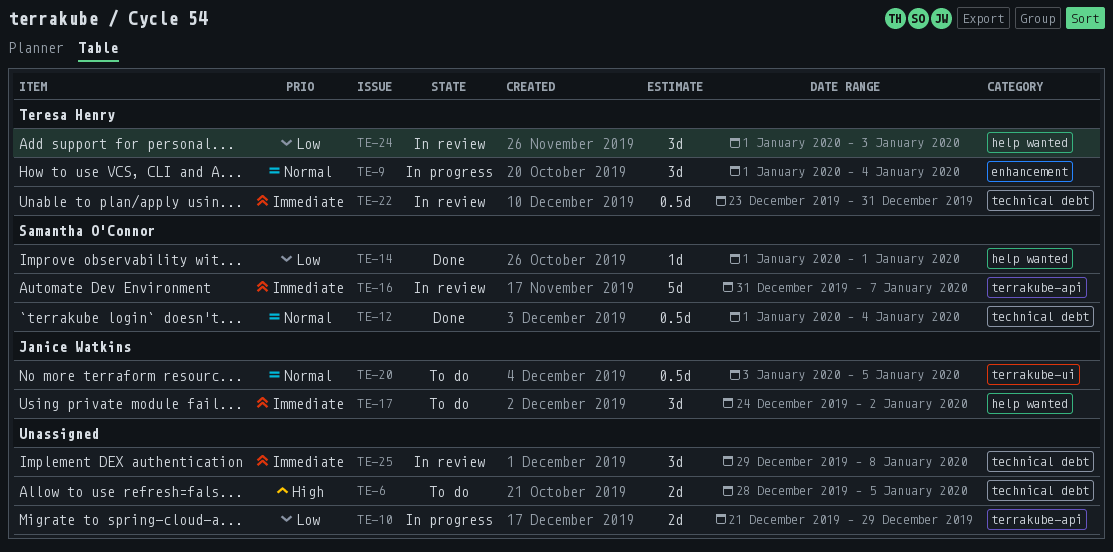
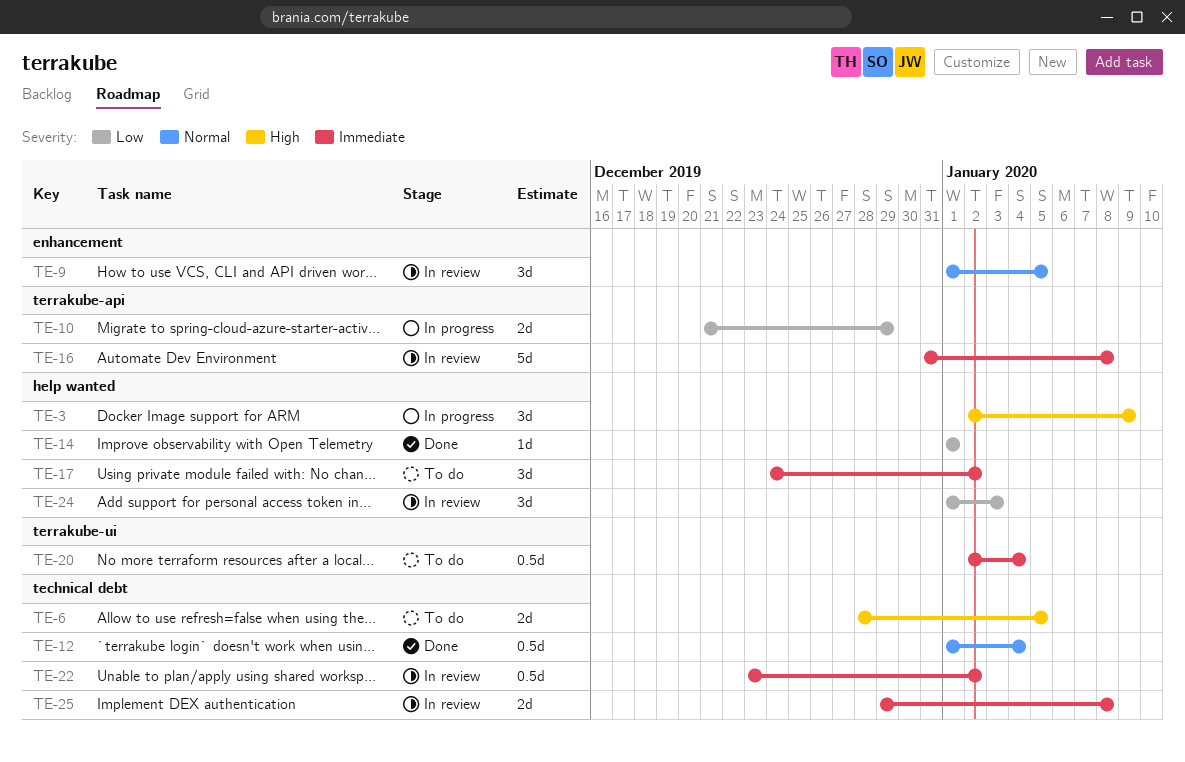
TE-3: none -> present
TE-9, status: In progress -> In review
TE-9, due: Jan 4 -> Jan 5
TE-16, due: Jan 7 -> Jan 8
TE-20, priority: Normal -> Immediate
TE-20, start: Jan 3 -> Jan 2
TE-20, due: Jan 5 -> Jan 4
TE-22, due: Dec 31 -> Jan 2
TE-25, estimate: 3d -> 2d

